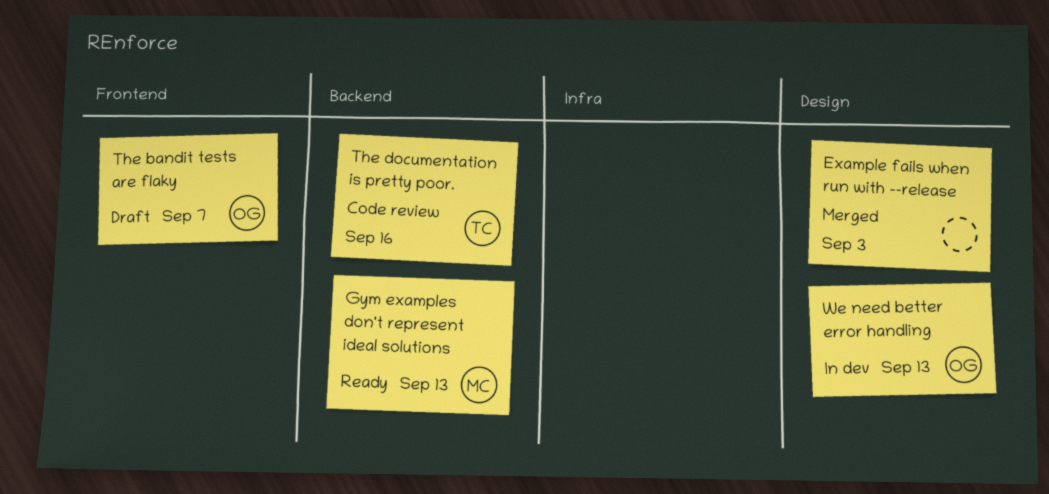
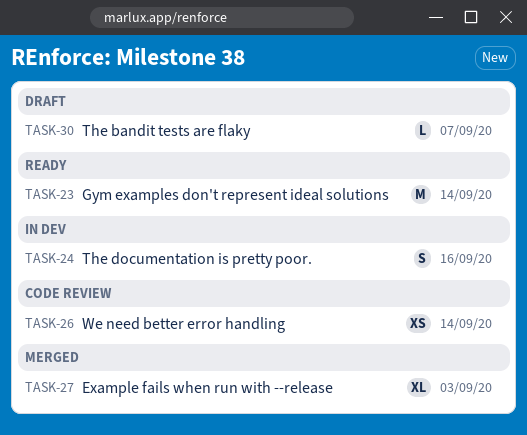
Gym examples don't represent ideal solutions, due: Sep 13 -> Sep 14
The documentation is pretty poor., status: Code review -> In dev
We need better error handling, status: In dev -> Code review
We need better error handling, due: Sep 13 -> Sep 14

